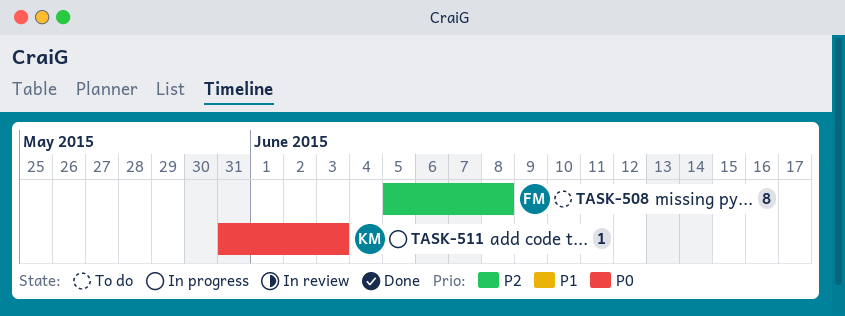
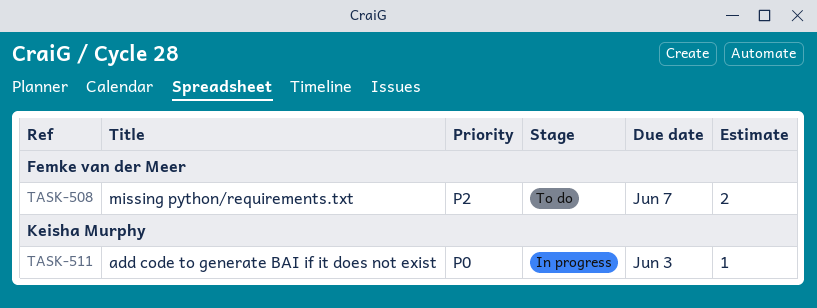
TASK-508, estimate: 8 -> 2
TASK-508, due: Jun 8 -> Jun 7

